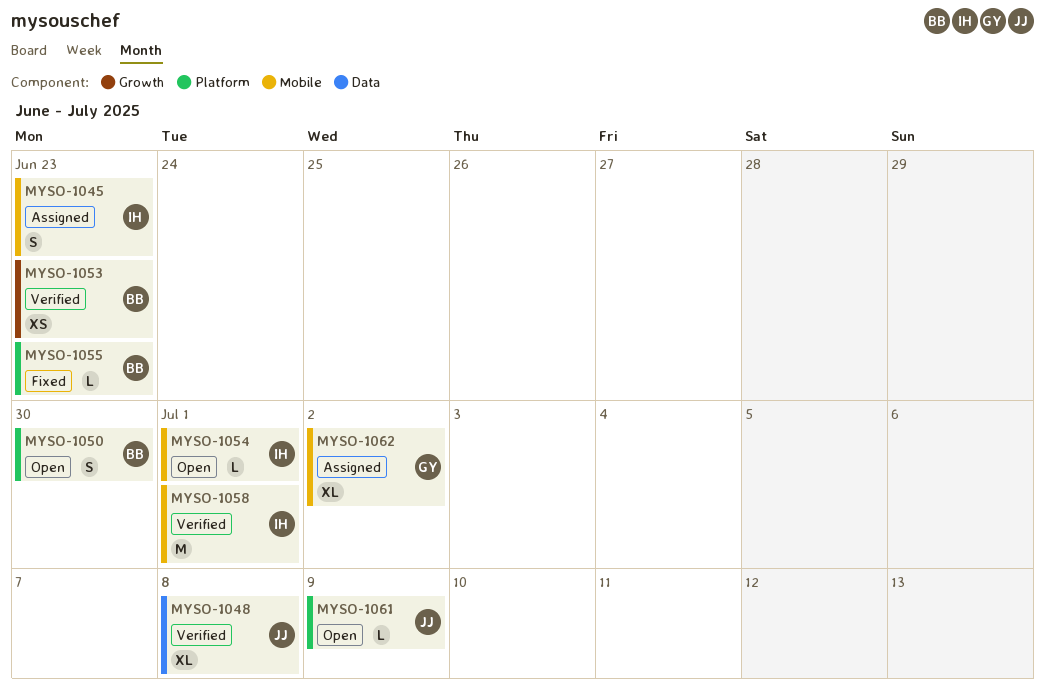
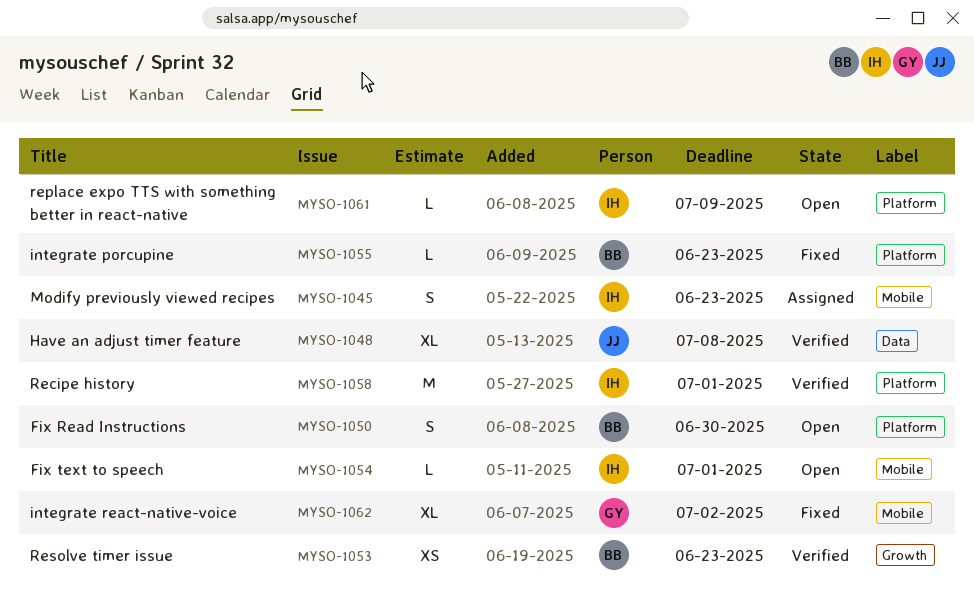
MYSO-1058, label: Mobile -> Platform
MYSO-1061, owner: JJ -> IH
MYSO-1062, status: Assigned -> Fixed

